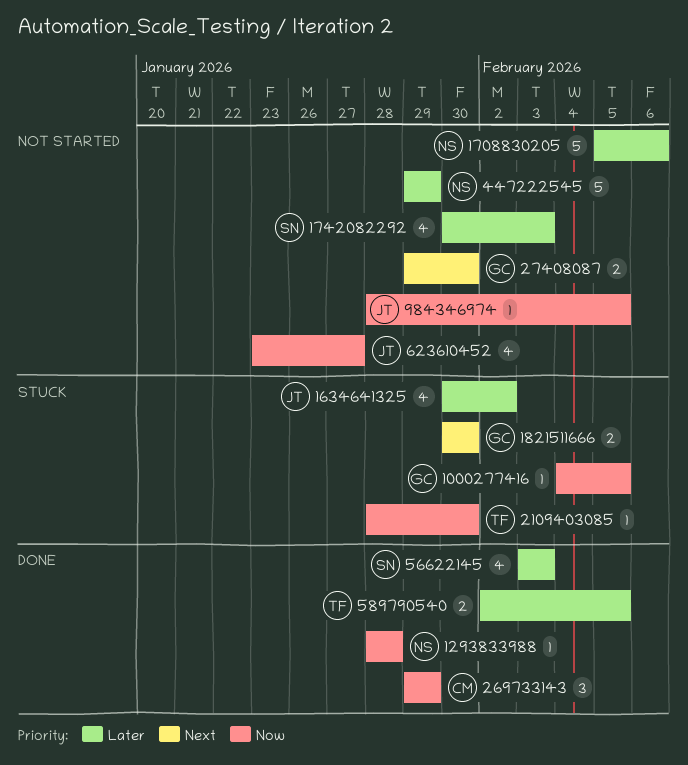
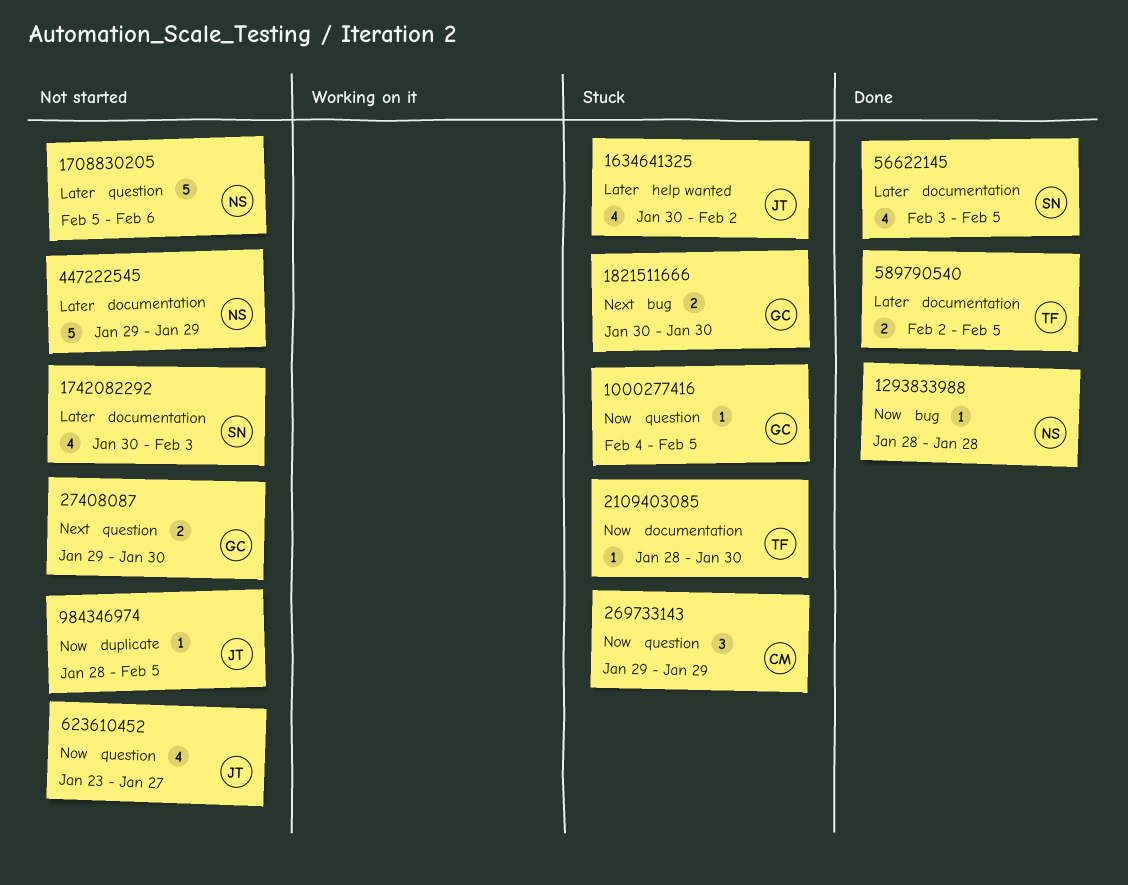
269733143, status: Done -> Stuck
56622145, due: Feb 3 -> Feb 5

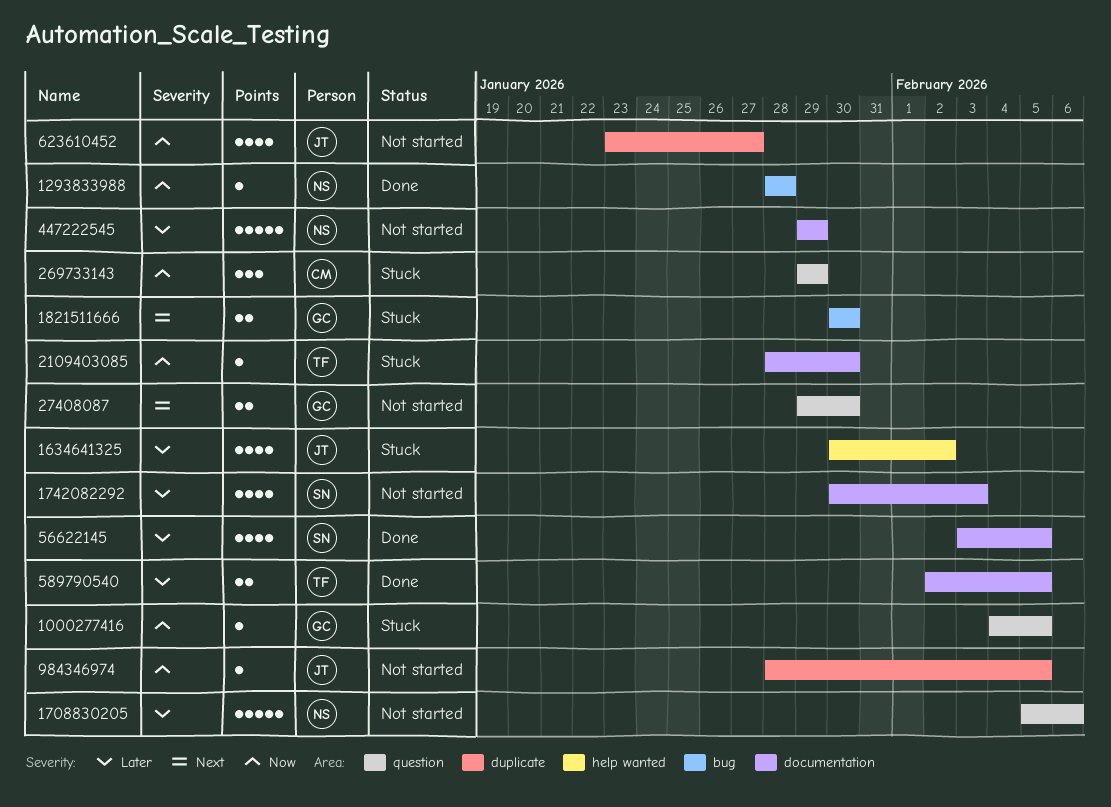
623610452, label: question -> duplicate

